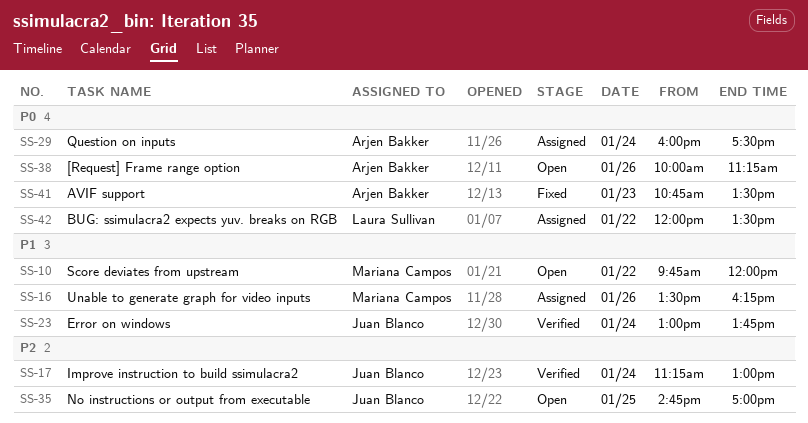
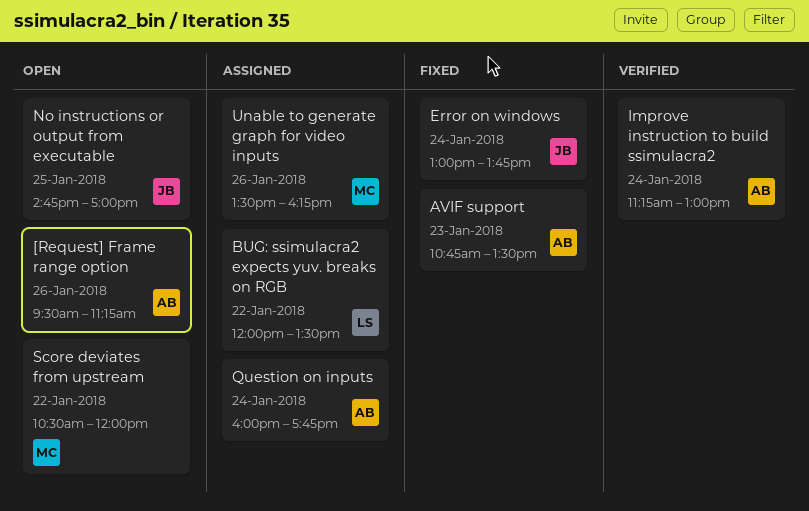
[Request] Frame range option, begins: 10:00 -> 09:30
Error on windows, status: Verified -> Fixed
Improve instruction to build ssimulacra2, owner: Juan Blanco -> Arjen Bakker
Question on inputs, ends: 17:30 -> 17:45
Score deviates from upstream, begins: 09:45 -> 10:30

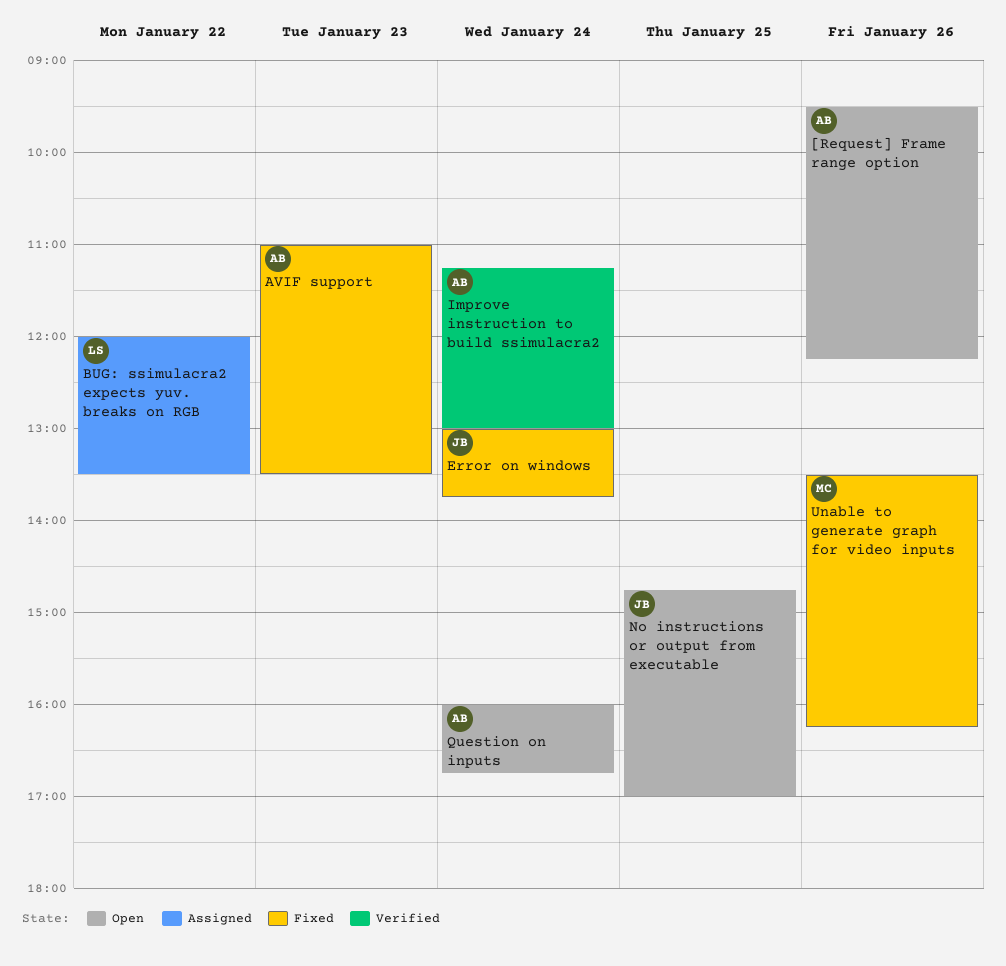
[Request] Frame range option, ends: 11:15 -> 12:15
AVIF support, begins: 10:45 -> 11:00
Question on inputs, status: Assigned -> Open
Question on inputs, ends: 17:45 -> 16:45
Score deviates from upstream: present -> none
Unable to generate graph for video inputs, status: Assigned -> Fixed

